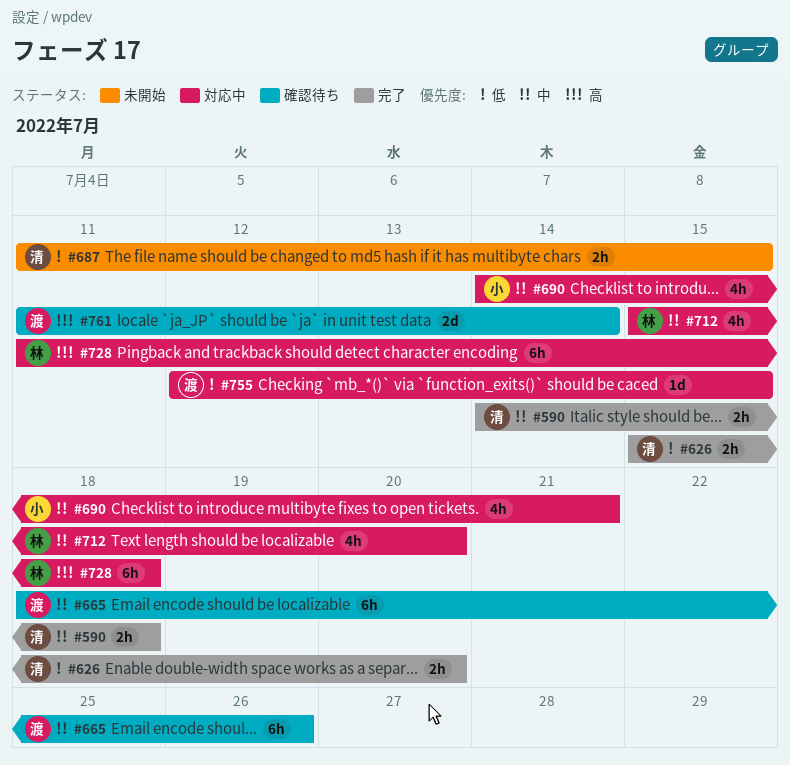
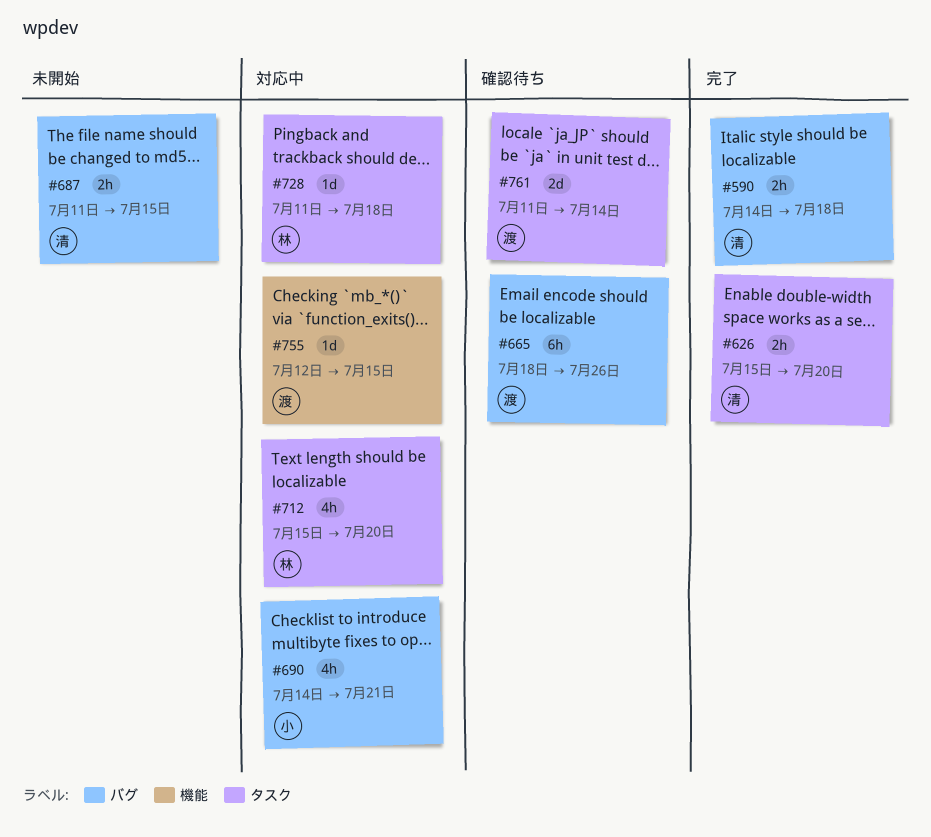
#728, estimate: 6h -> 1d

